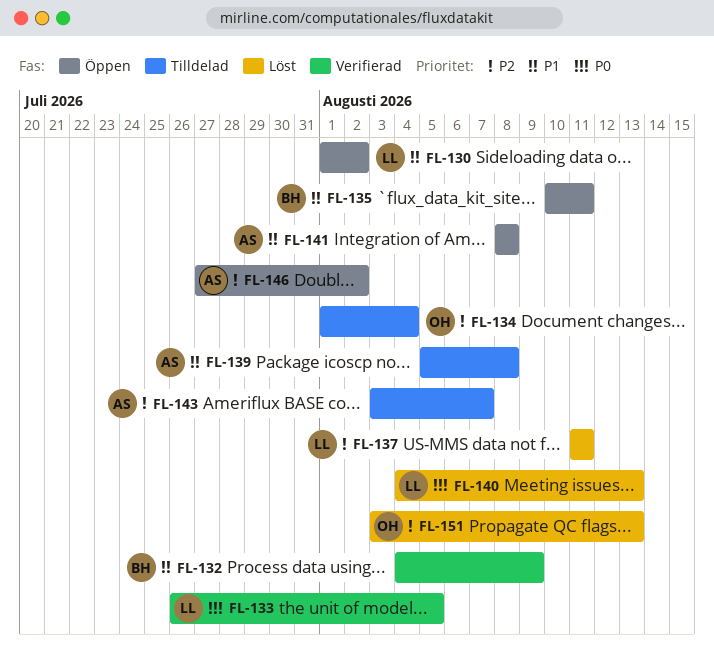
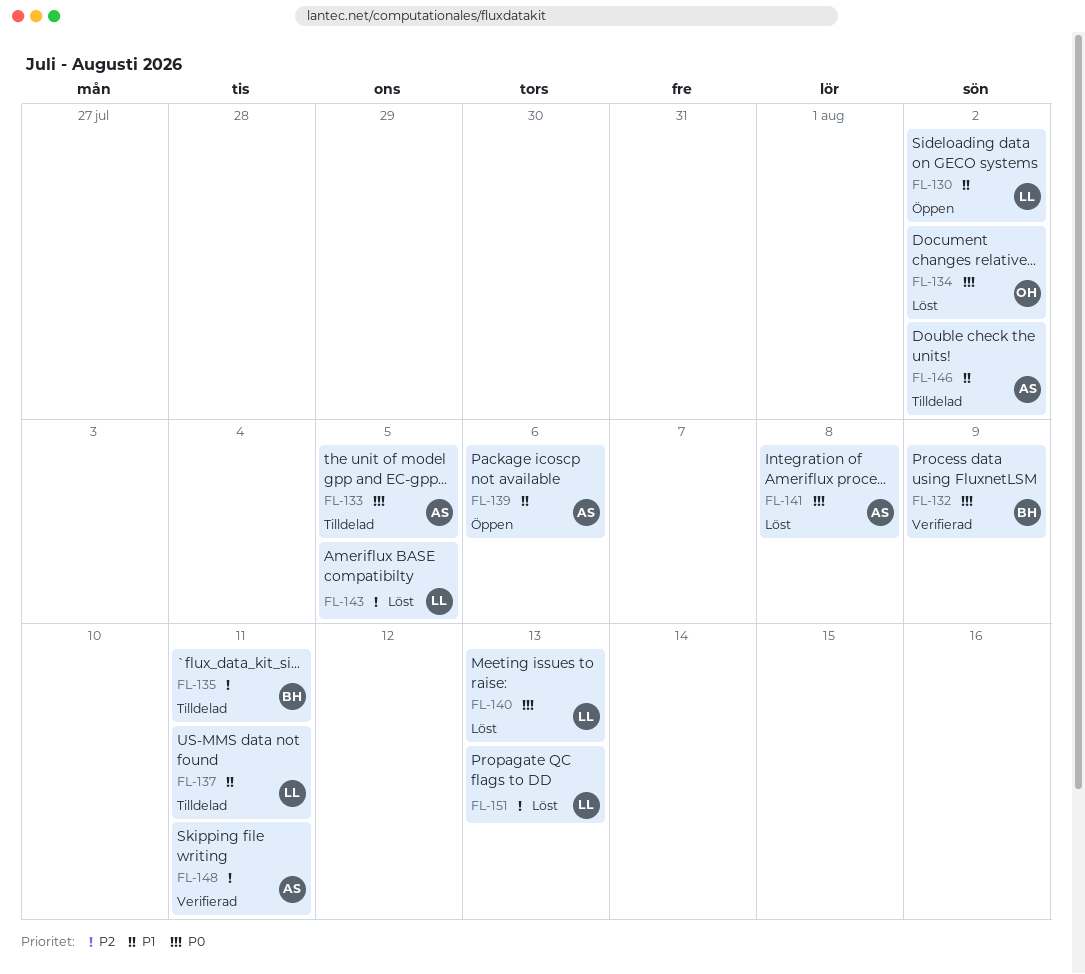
FL-132, priority: P1 -> P0
FL-133, status: Verifierad -> Tilldelad
FL-133, owner: LL -> AS
FL-134, status: Tilldelad -> Löst
FL-134, priority: P2 -> P0
FL-134, due: Aug 4 -> Aug 2
FL-135, status: Öppen -> Tilldelad
FL-135, priority: P1 -> P2
FL-137, status: Löst -> Tilldelad
FL-137, priority: P2 -> P1
FL-139, status: Tilldelad -> Öppen
FL-139, due: Aug 8 -> Aug 6
FL-141, status: Öppen -> Löst
FL-141, priority: P1 -> P0
FL-143, status: Tilldelad -> Löst
FL-143, owner: AS -> LL
FL-143, due: Aug 7 -> Aug 5
FL-146, status: Öppen -> Tilldelad
FL-146, priority: P2 -> P1
FL-148: none -> present
FL-151, owner: OH -> LL

